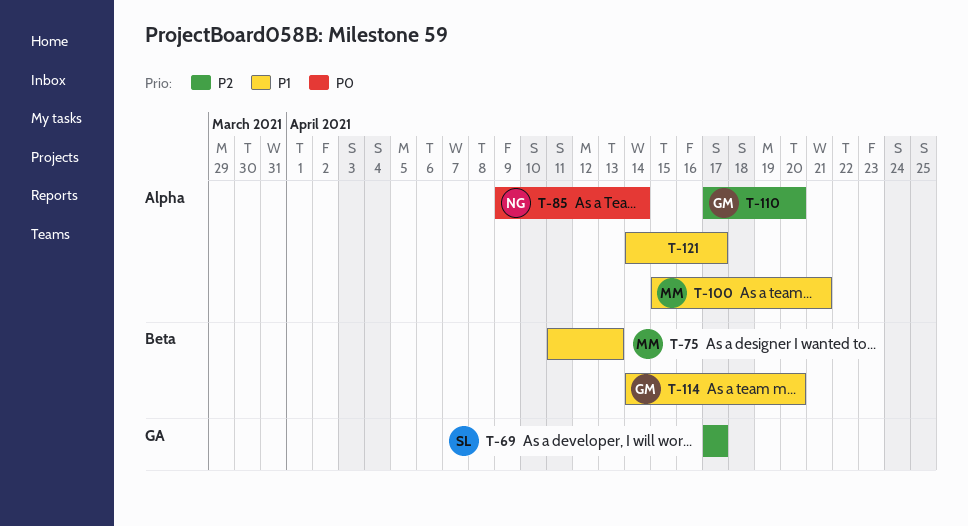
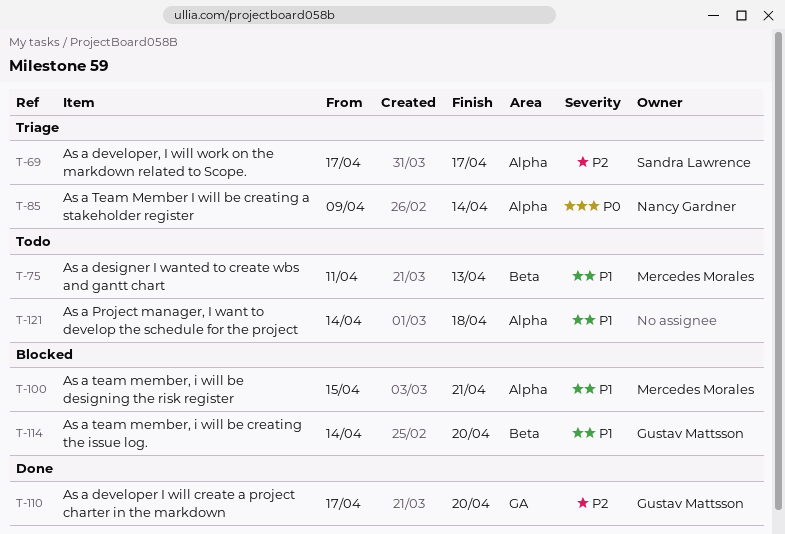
T-69, label: GA -> Alpha
T-110, label: Alpha -> GA
T-121, due: Apr 17 -> Apr 18

